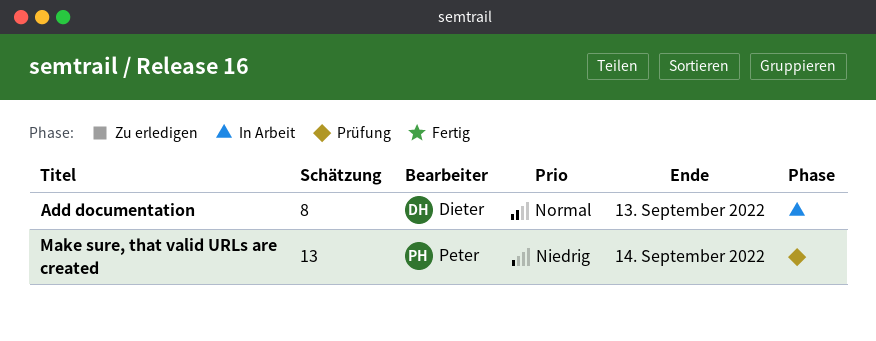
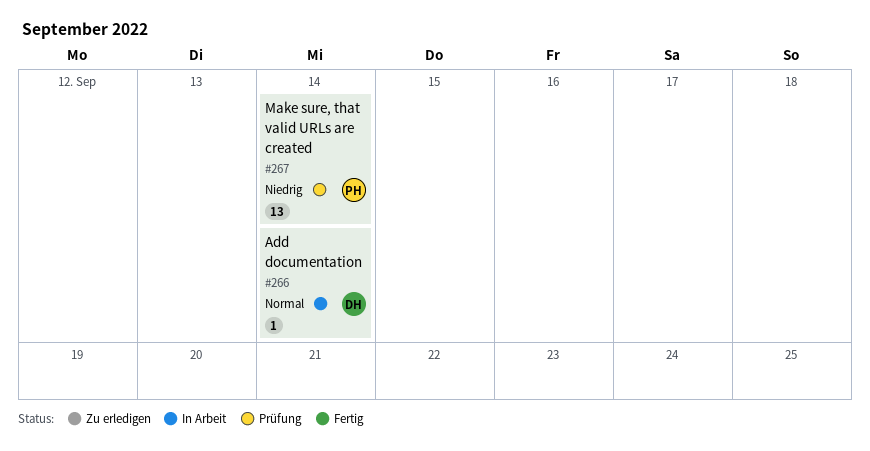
Add documentation, estimate: 8 -> 1
Add documentation, due: Sep 13 -> Sep 14

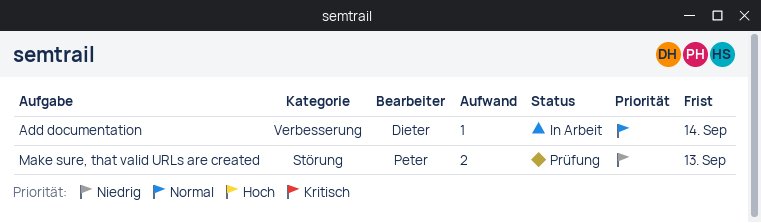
Make sure, that valid URLs are created, estimate: 13 -> 2
Make sure, that valid URLs are created, due: Sep 14 -> Sep 13

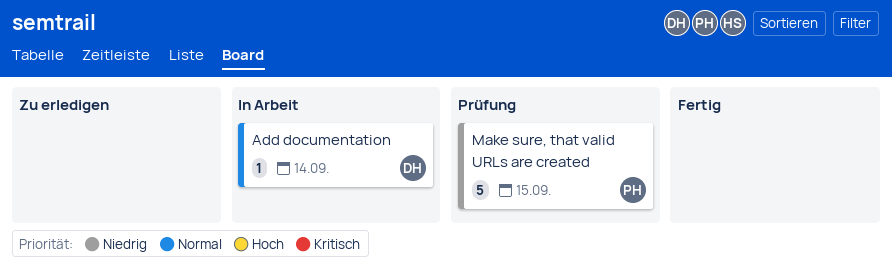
Make sure, that valid URLs are created, estimate: 2 -> 5
Make sure, that valid URLs are created, due: Sep 13 -> Sep 15

